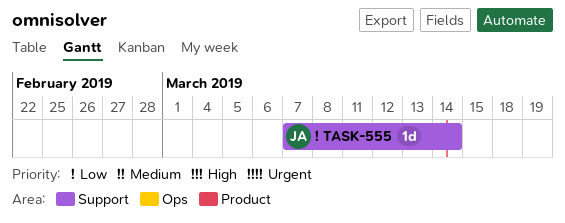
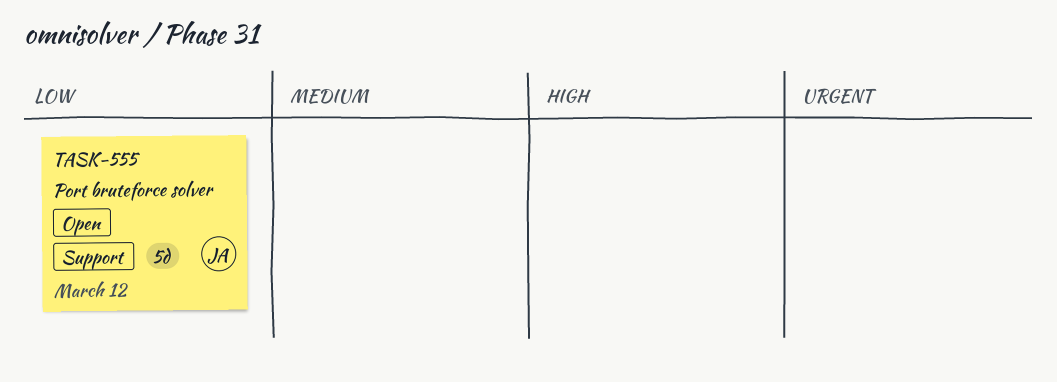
TASK-555, estimate: 1d -> 5d
TASK-555, due: Mar 14 -> Mar 12

